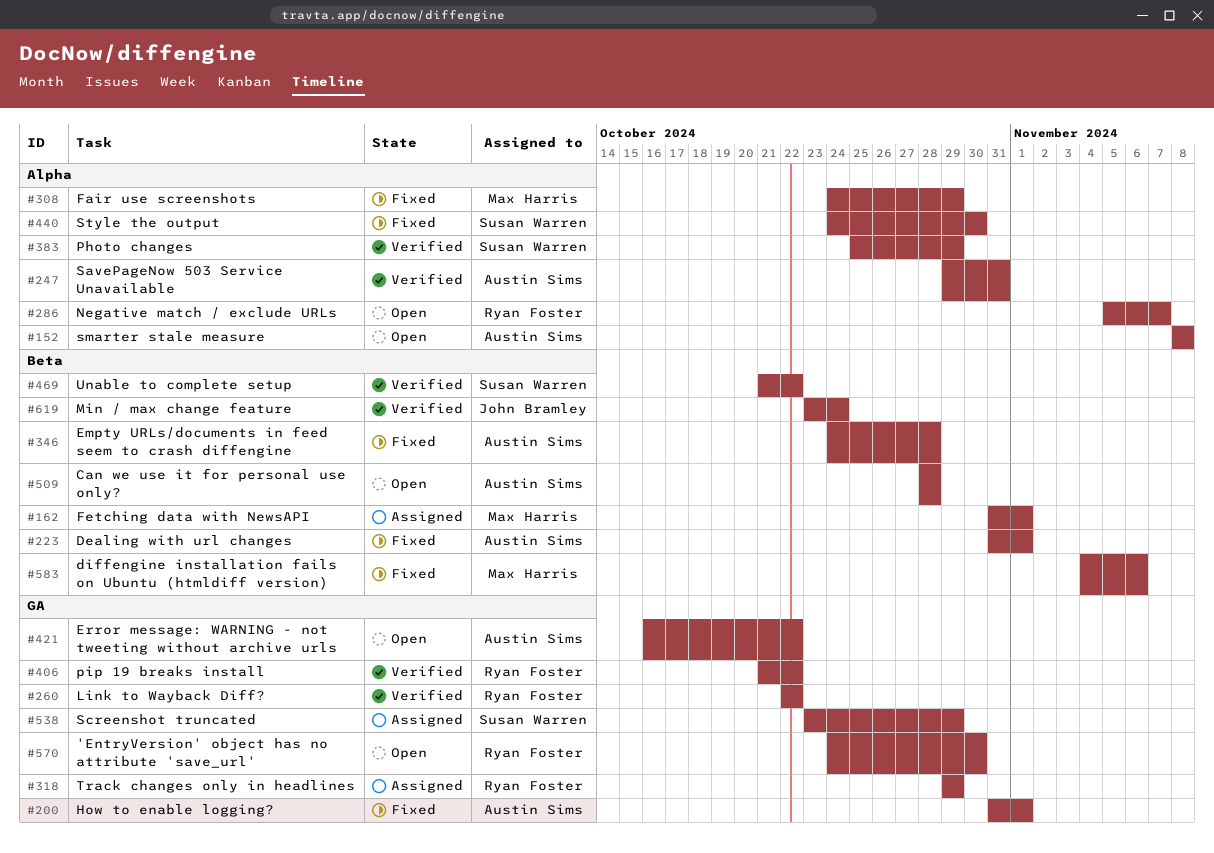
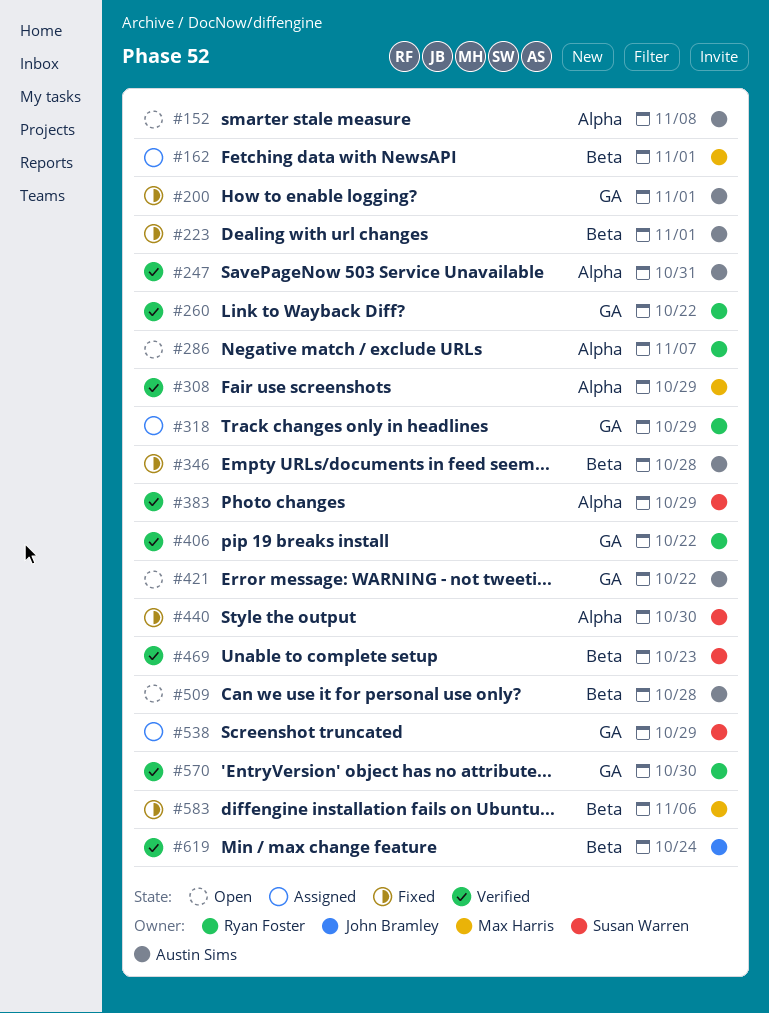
#308, status: Fixed -> Verified
#469, due: Oct 22 -> Oct 23
#570, status: Open -> Verified

